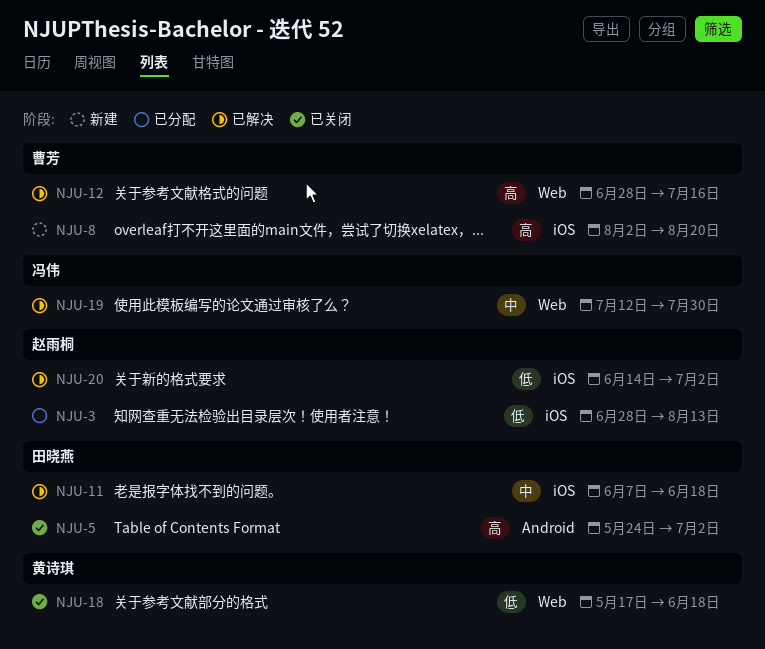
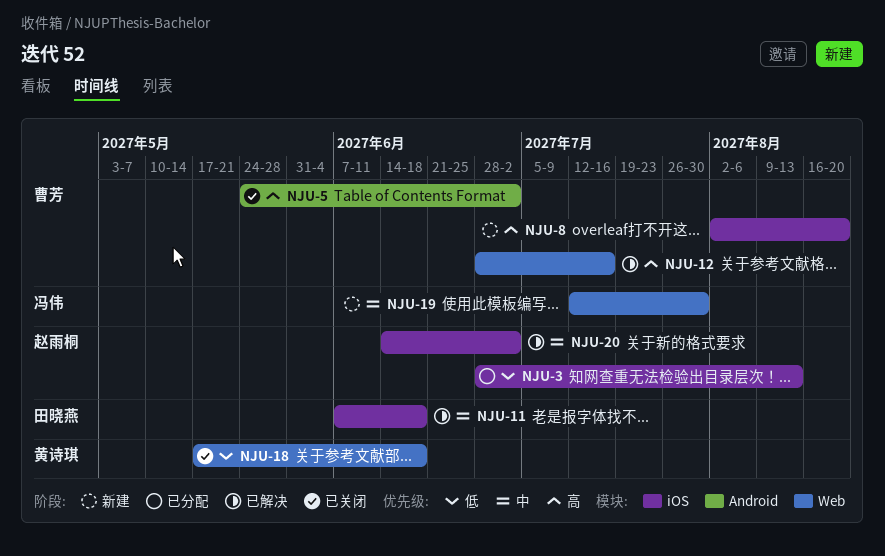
NJU-5, owner: 田晓燕 -> 曹芳
NJU-19, status: 已解决 -> 新建
NJU-20, priority: 低 -> 中

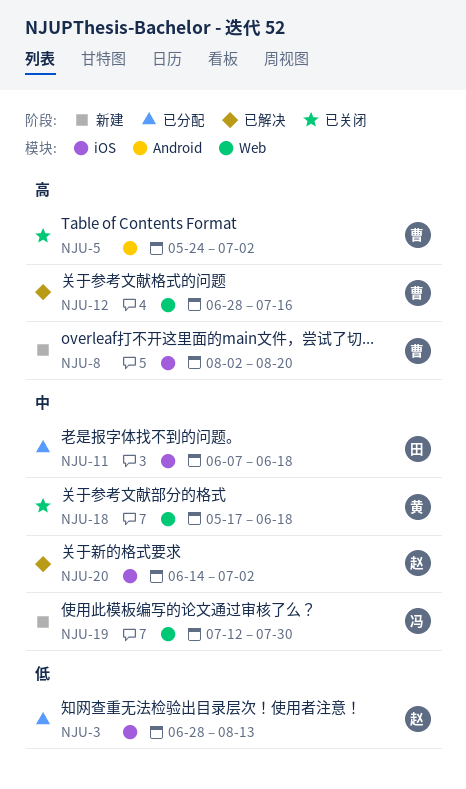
NJU-11, status: 已解决 -> 已分配
NJU-18, priority: 低 -> 中

